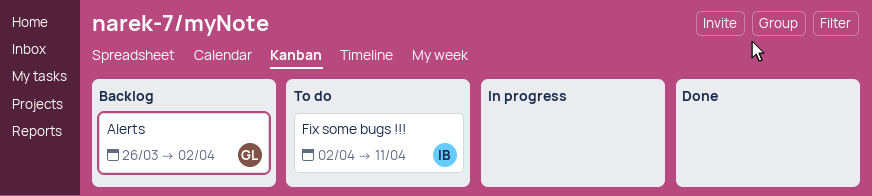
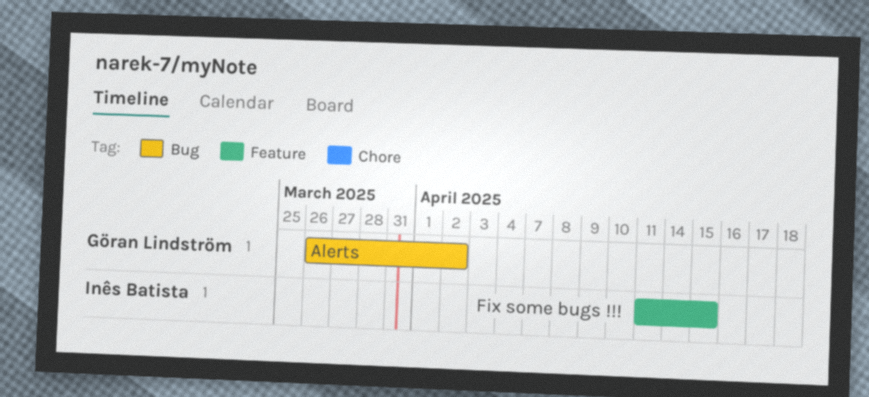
Fix some bugs !!!, start: Apr 2 -> Apr 11
Fix some bugs !!!, due: Apr 11 -> Apr 15

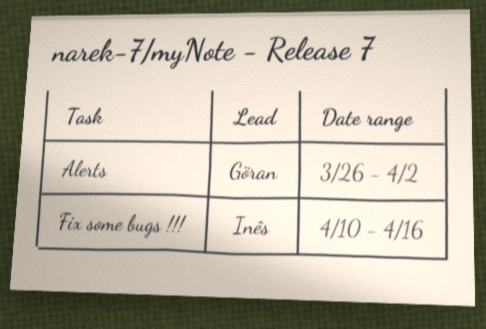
Fix some bugs !!!, start: Apr 11 -> Apr 10
Fix some bugs !!!, due: Apr 15 -> Apr 16

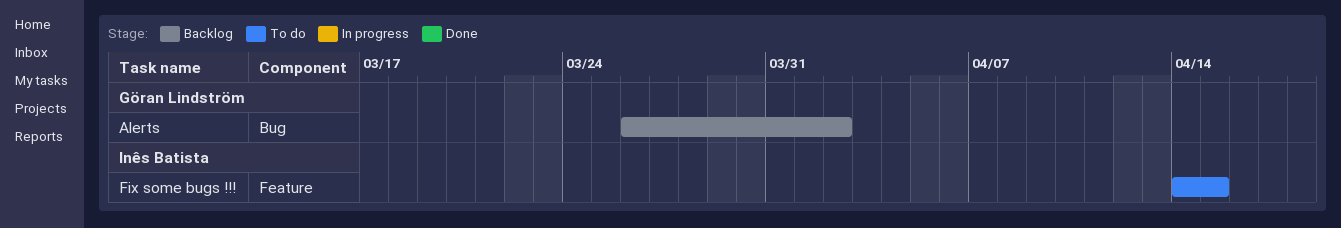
Fix some bugs !!!, start: Apr 10 -> Apr 14
Fix some bugs !!!, due: Apr 16 -> Apr 15

